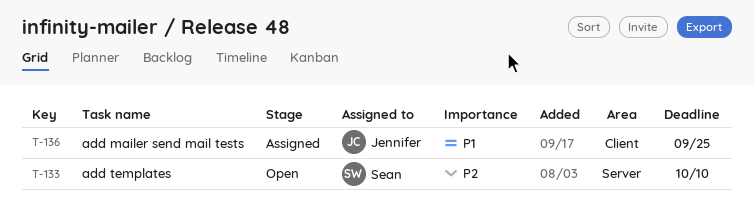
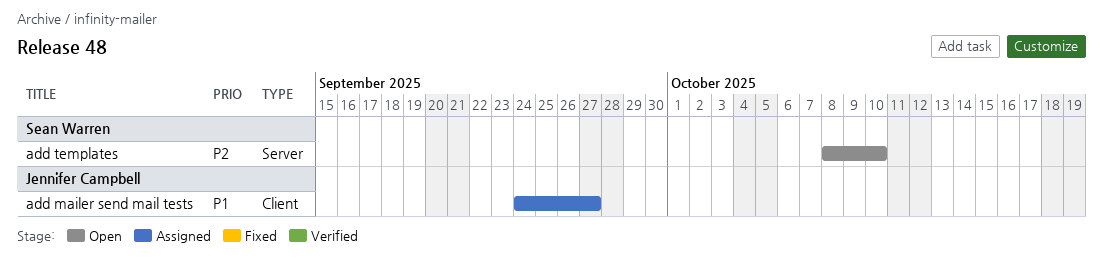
add mailer send mail tests, due: Sep 25 -> Sep 27

